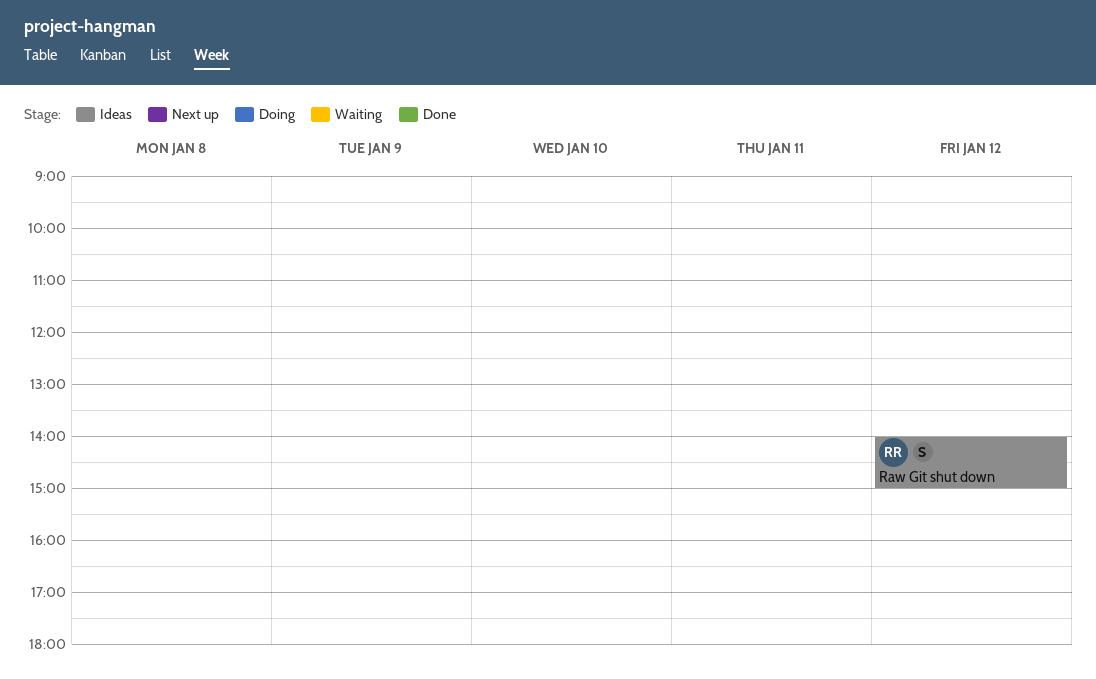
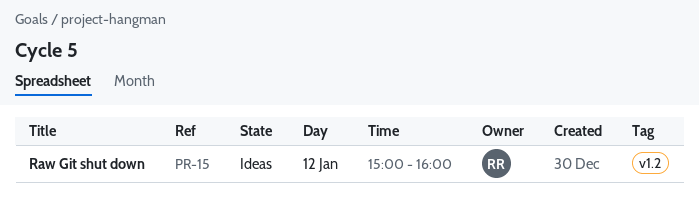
Raw Git shut down, begins: 14:00 -> 15:00
Raw Git shut down, ends: 15:00 -> 16:00

